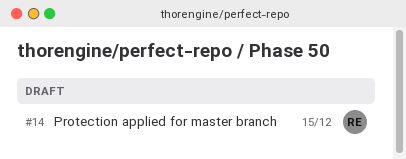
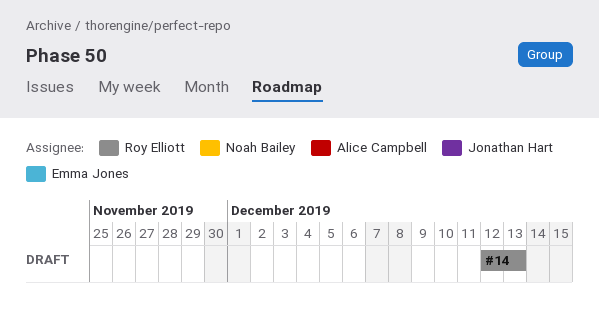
#14, due: Dec 15 -> Dec 13

